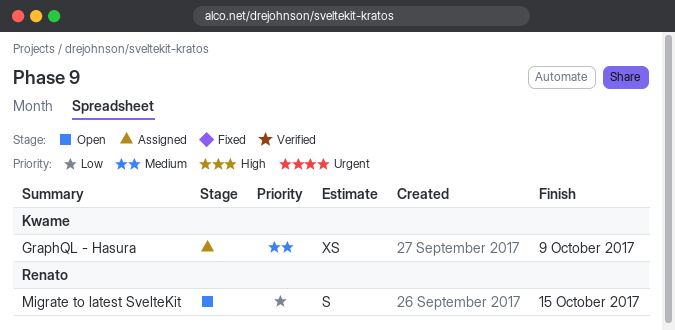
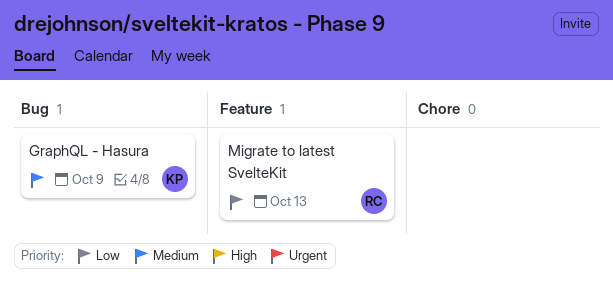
Migrate to latest SvelteKit, due: Oct 15 -> Oct 13

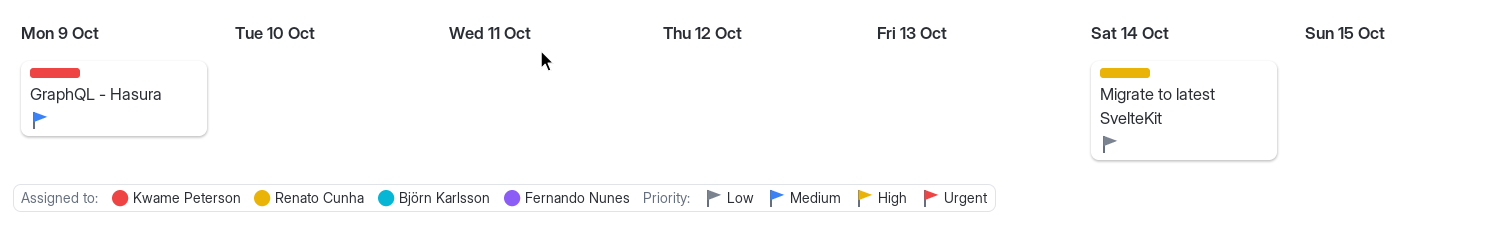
Migrate to latest SvelteKit, due: Oct 13 -> Oct 14

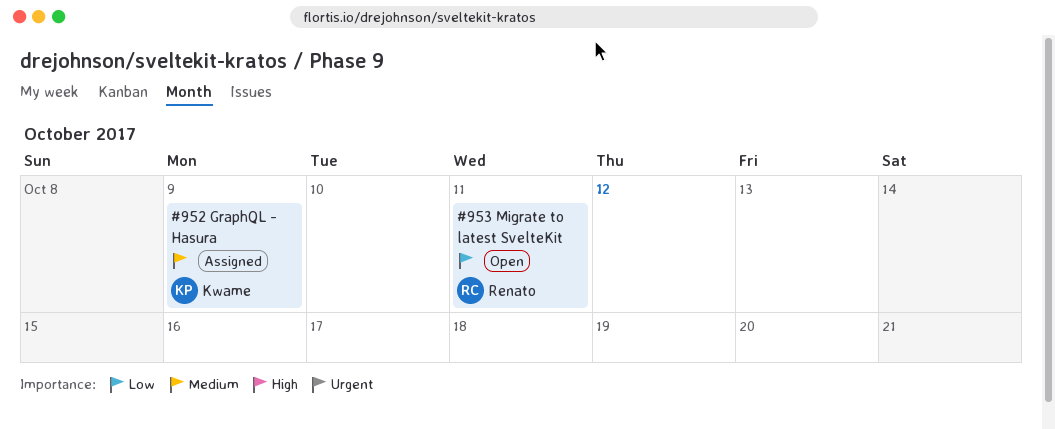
Migrate to latest SvelteKit, due: Oct 14 -> Oct 11

